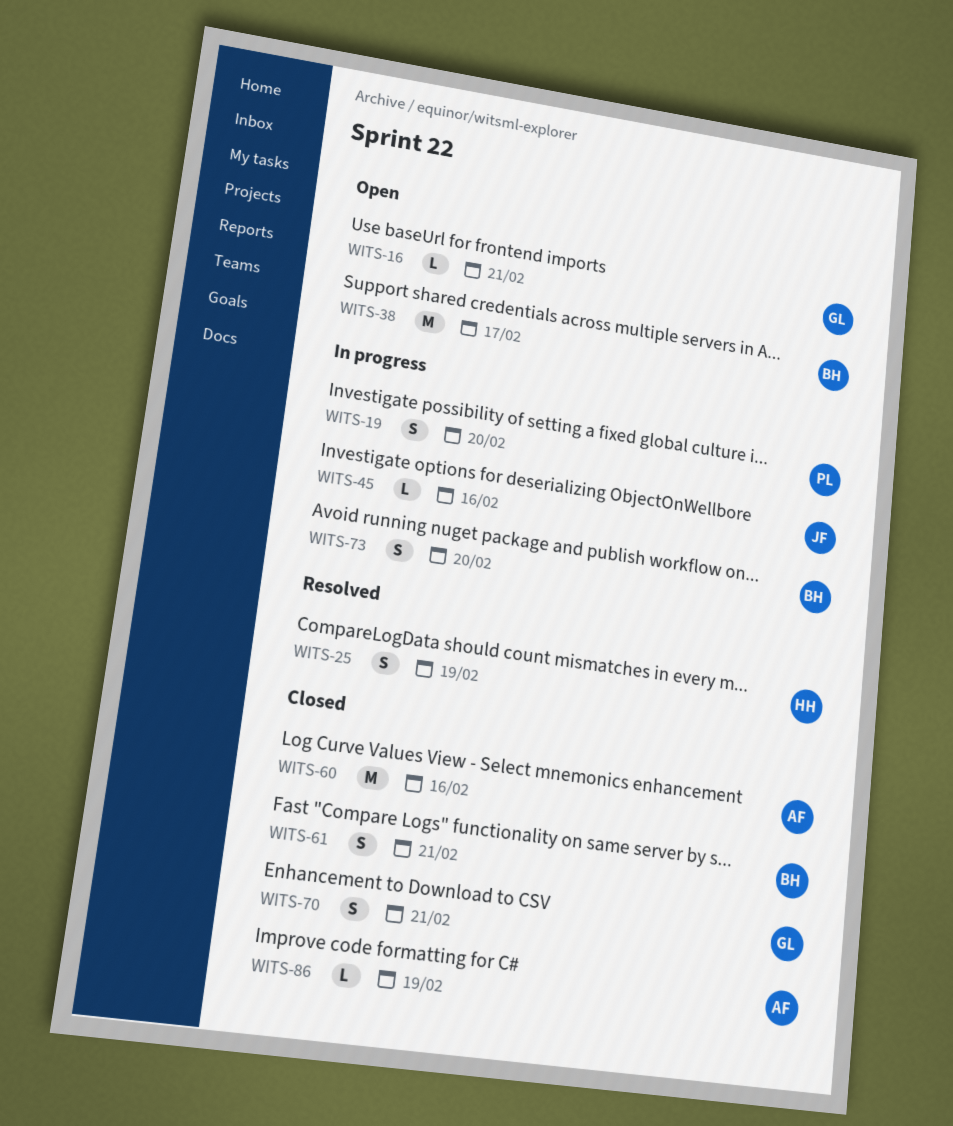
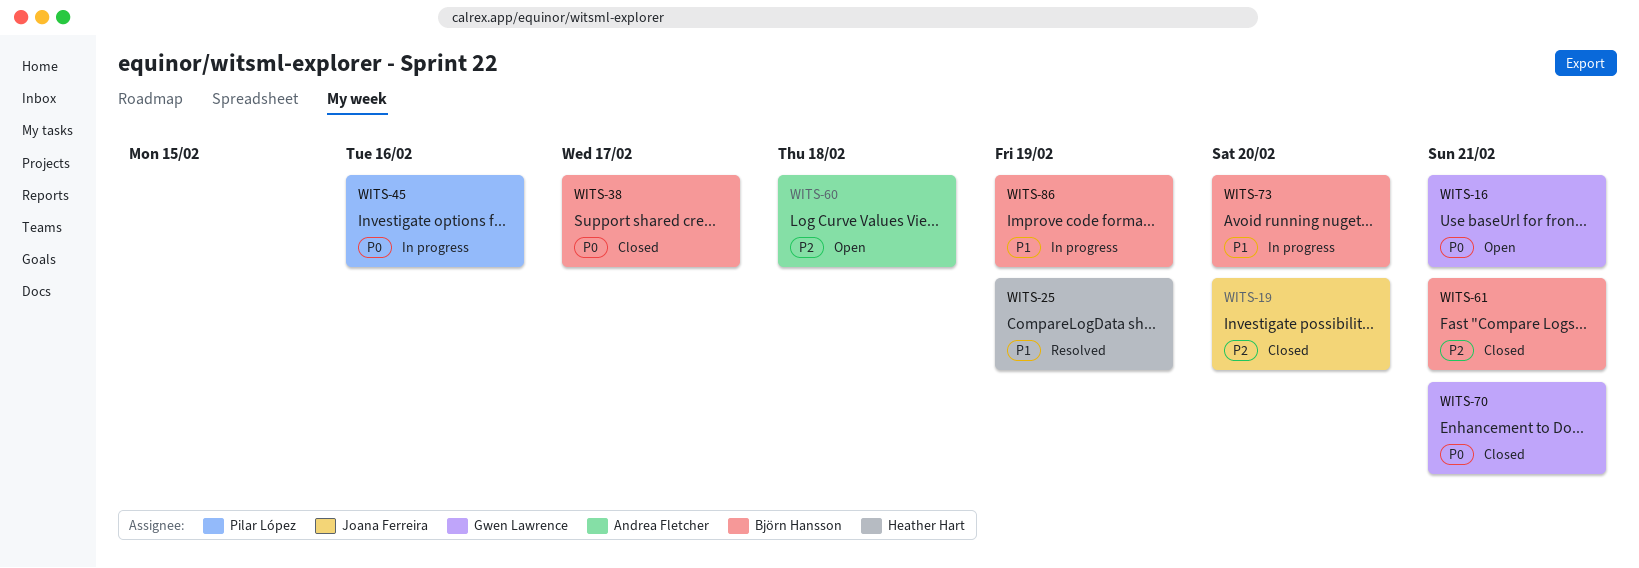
WITS-19, status: In progress -> Closed
WITS-19, owner: Pilar López -> Joana Ferreira
WITS-38, status: Open -> Closed
WITS-45, owner: Joana Ferreira -> Pilar López
WITS-60, status: Closed -> Open
WITS-60, due: Feb 16 -> Feb 18
WITS-86, status: Closed -> In progress
WITS-86, owner: Andrea Fletcher -> Björn Hansson

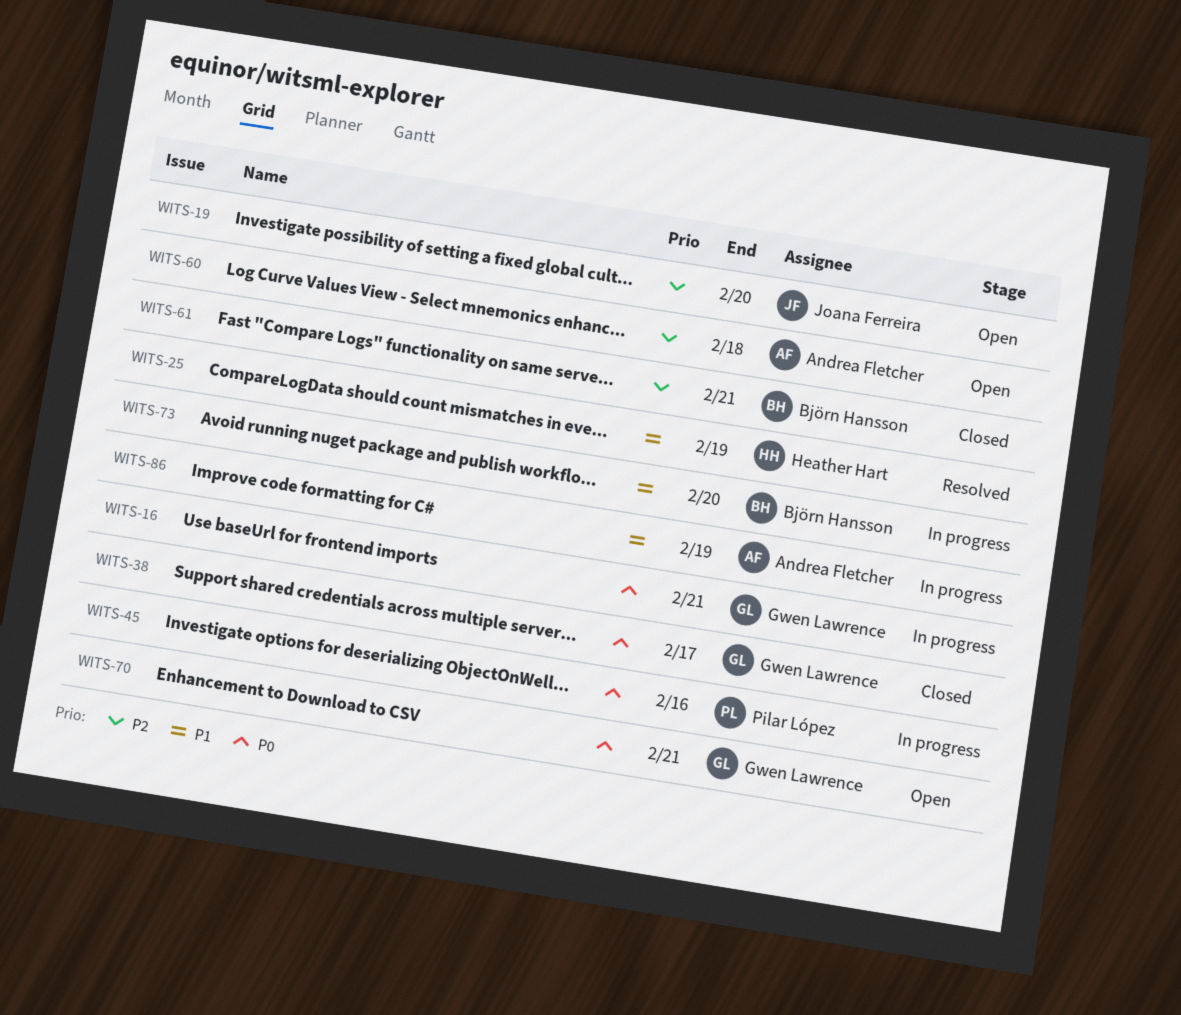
WITS-16, status: Open -> In progress
WITS-19, status: Closed -> Open
WITS-38, owner: Björn Hansson -> Gwen Lawrence
WITS-70, status: Closed -> Open
WITS-86, owner: Björn Hansson -> Andrea Fletcher

